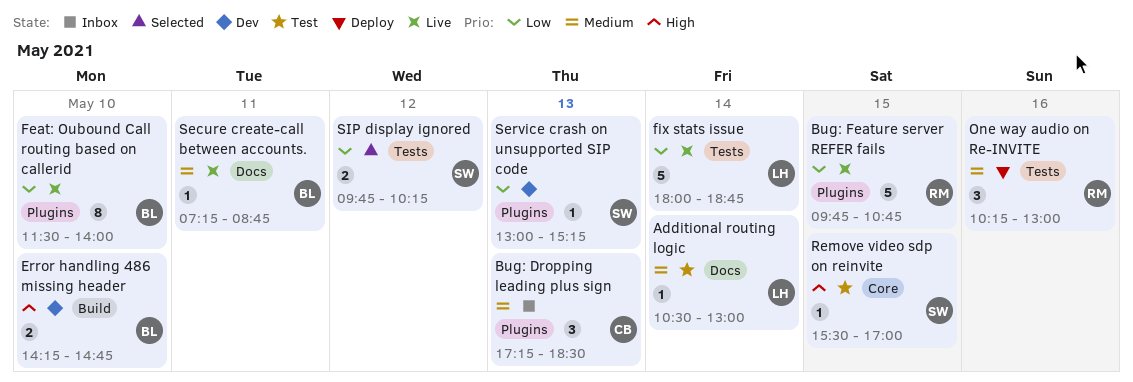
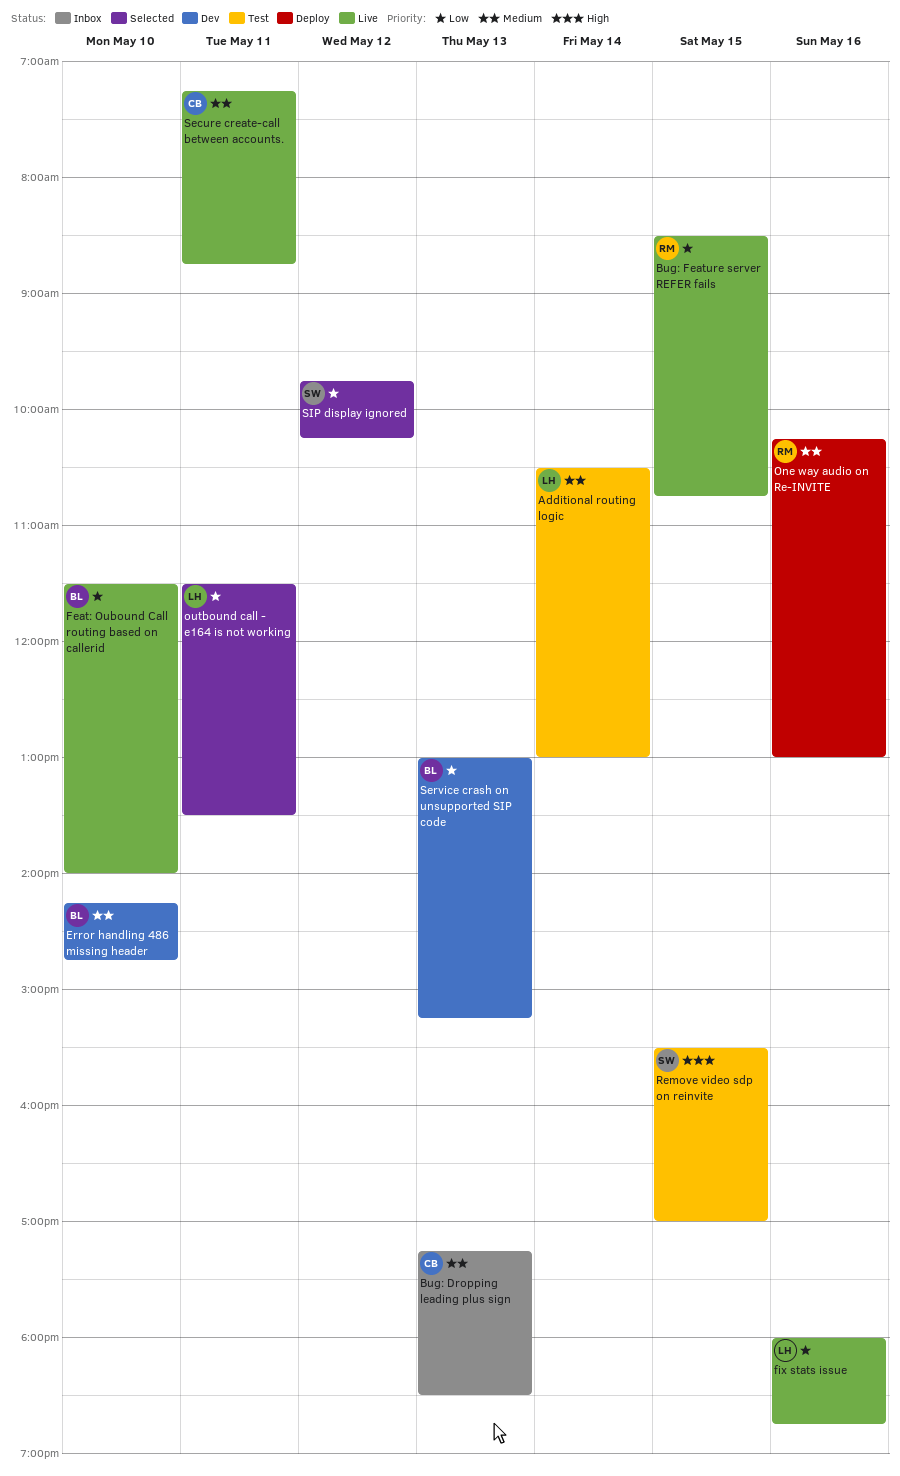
Bug: Feature server REFER fails, begins: 09:45 -> 08:30
Error handling 486 missing header, priority: High -> Medium
fix stats issue, day: May 14 -> May 16
outbound call - e164 is not working: none -> present
Secure create-call between accounts., owner: BL -> CB
Service crash on unsupported SIP code, owner: SW -> BL

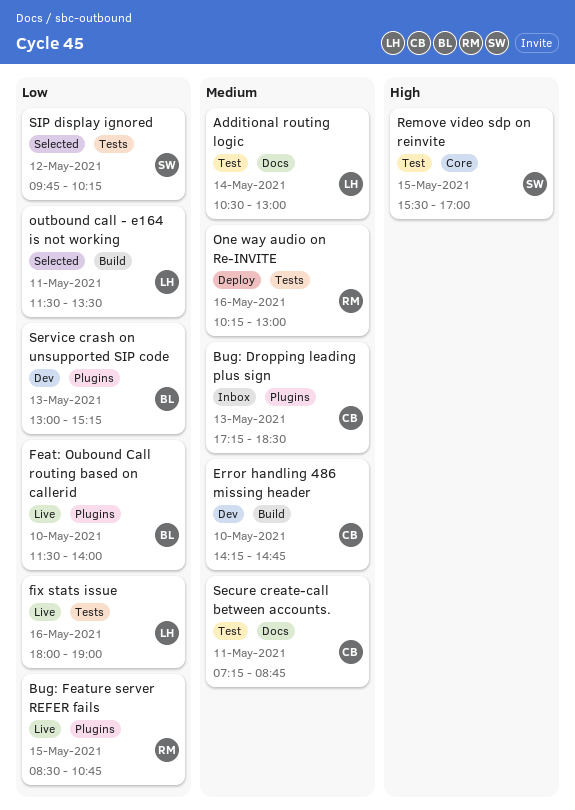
Error handling 486 missing header, owner: BL -> CB
fix stats issue, ends: 18:45 -> 19:00
Secure create-call between accounts., status: Live -> Test

